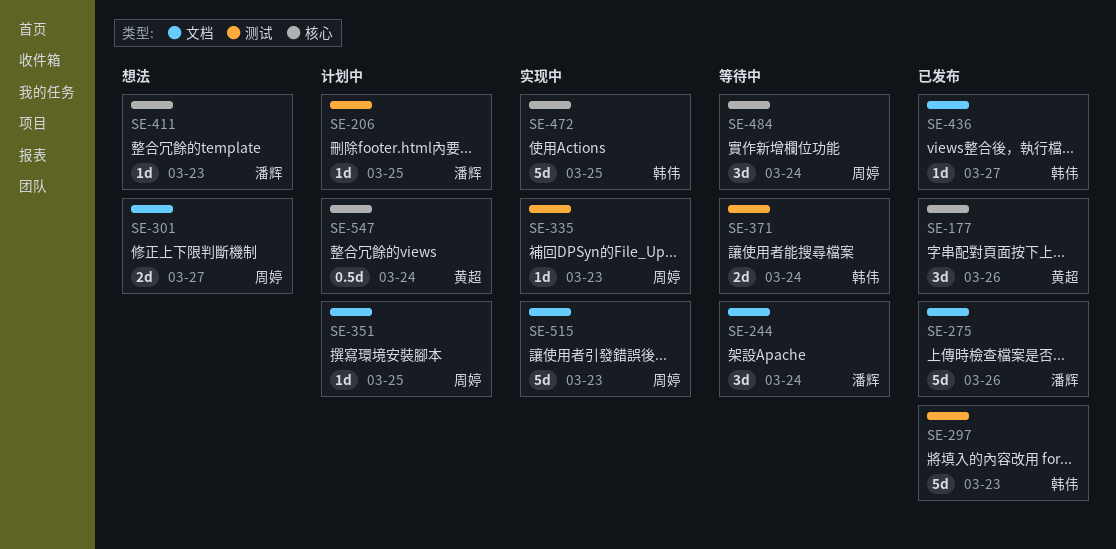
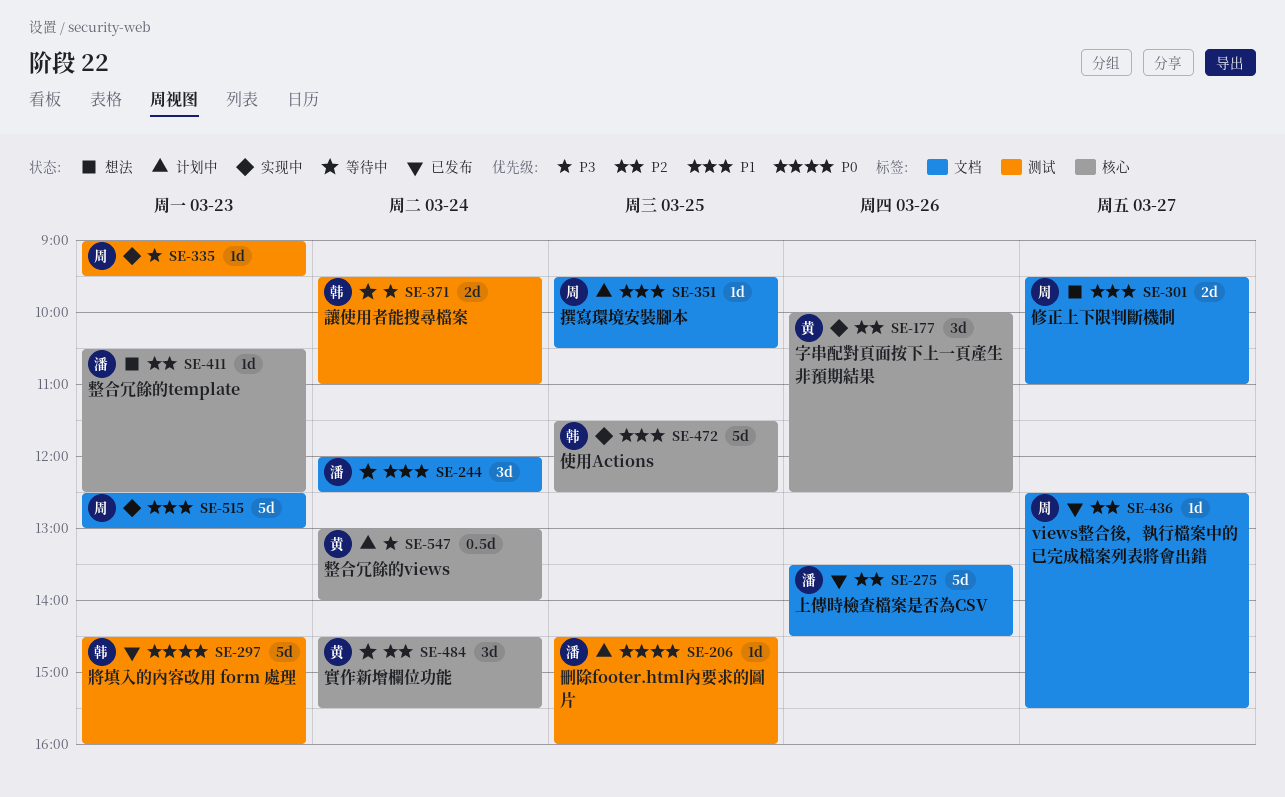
SE-177, status: 已发布 -> 实现中
SE-436, owner: 韩伟 -> 周婷
SE-484, owner: 周婷 -> 黄超

